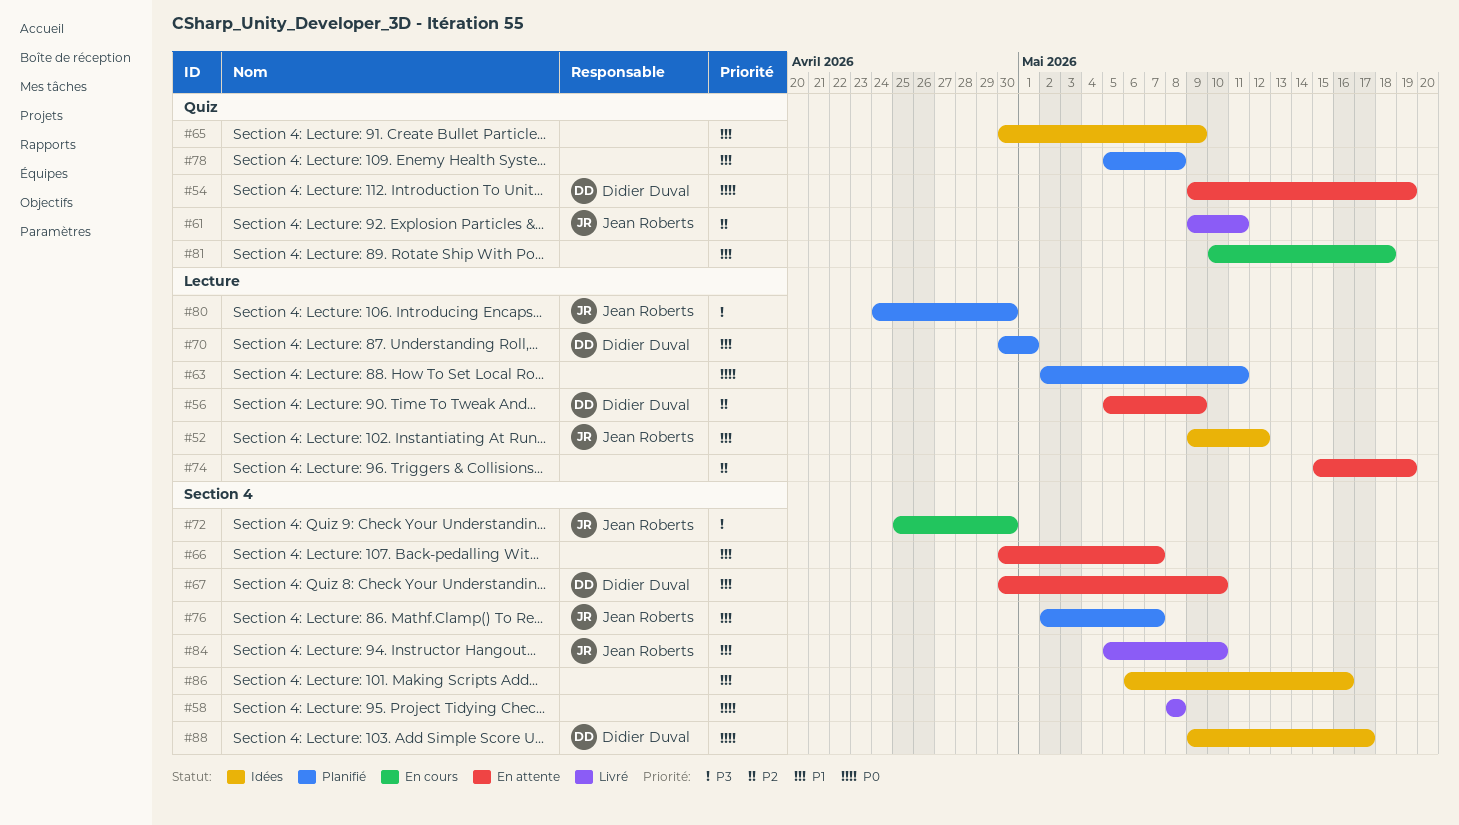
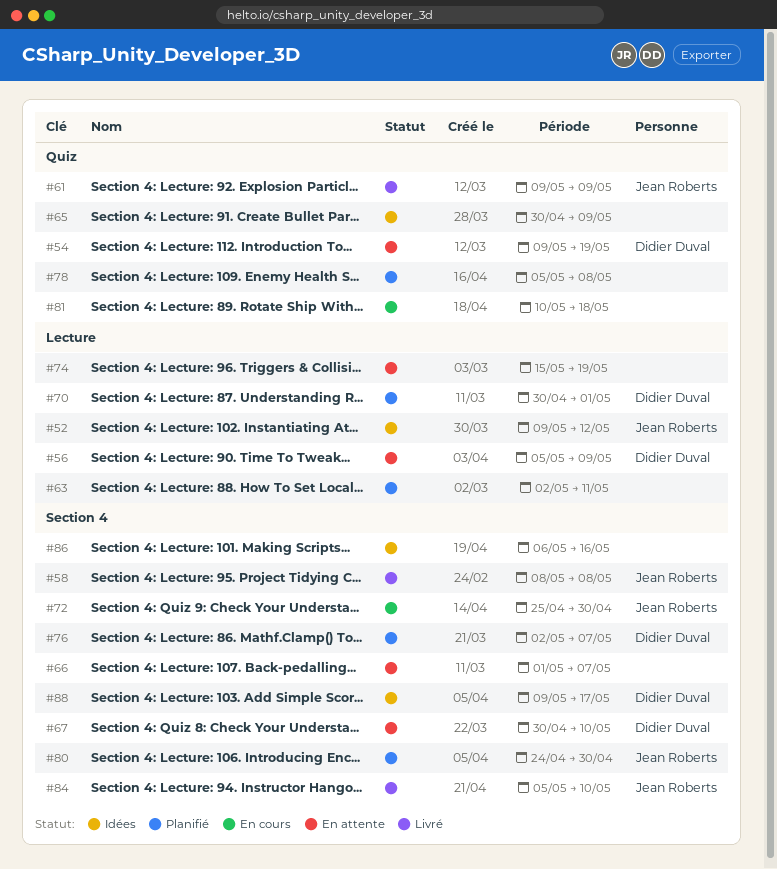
#58, owner: none -> Jean Roberts
#61, due: May 11 -> May 9
#66, start: Apr 30 -> May 1
#76, owner: Jean Roberts -> Didier Duval
#80, label: Lecture -> Section 4

